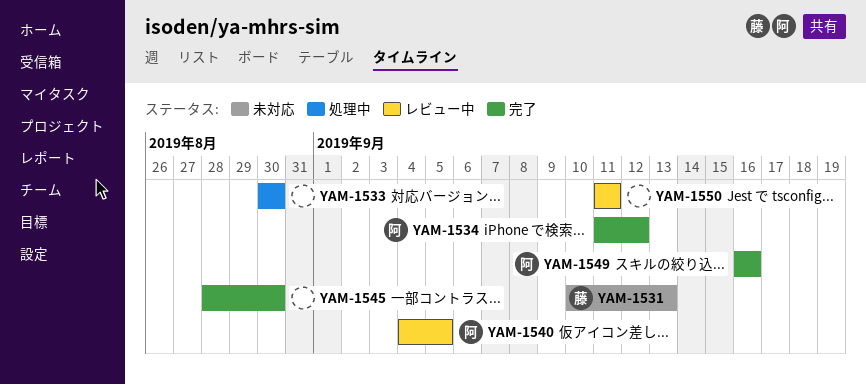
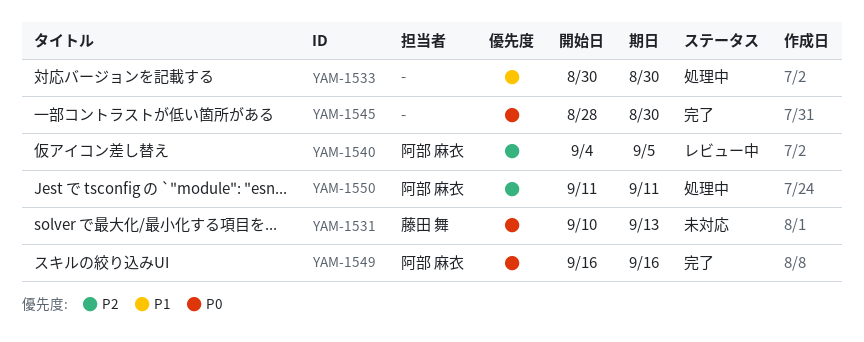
YAM-1534: present -> none
YAM-1550, status: レビュー中 -> 処理中
YAM-1550, owner: none -> 阿部 麻衣

